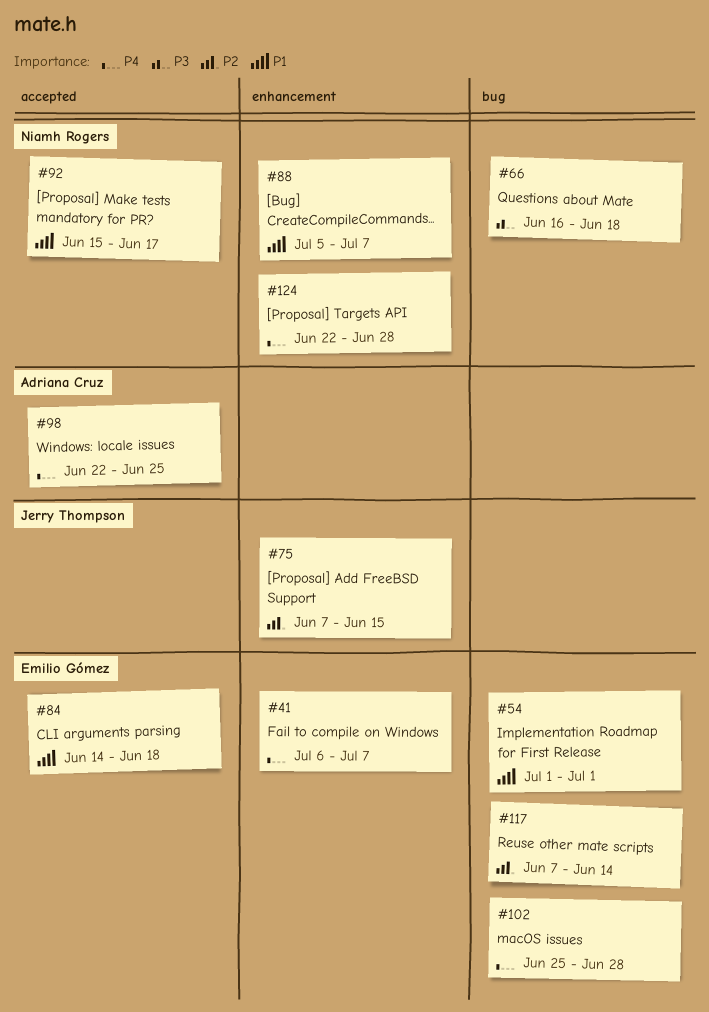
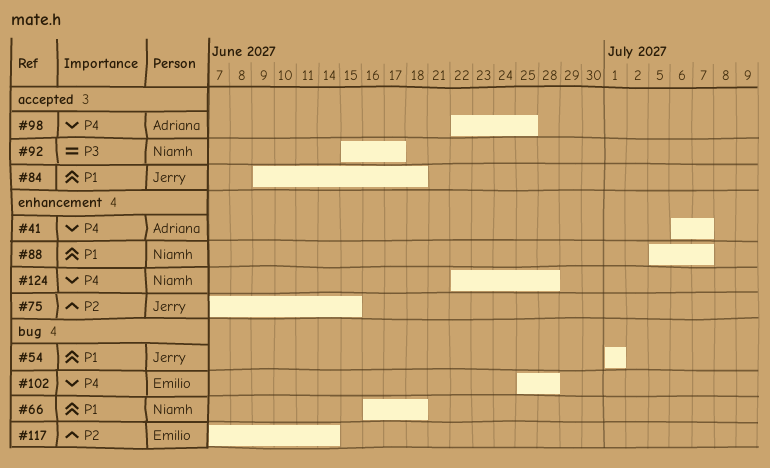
#41, owner: Emilio Gómez -> Adriana Cruz
#54, owner: Emilio Gómez -> Jerry Thompson
#66, priority: P3 -> P1
#84, owner: Emilio Gómez -> Jerry Thompson
#84, start: Jun 14 -> Jun 9
#92, priority: P1 -> P3

